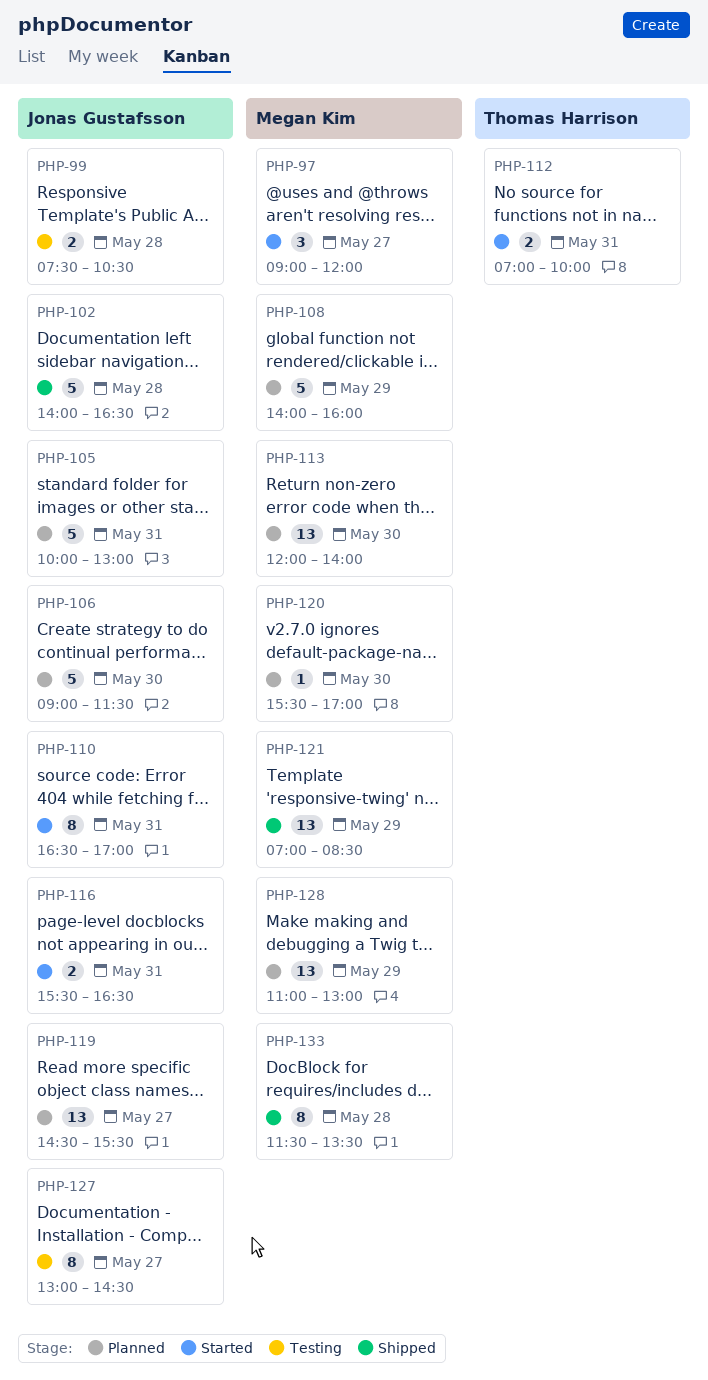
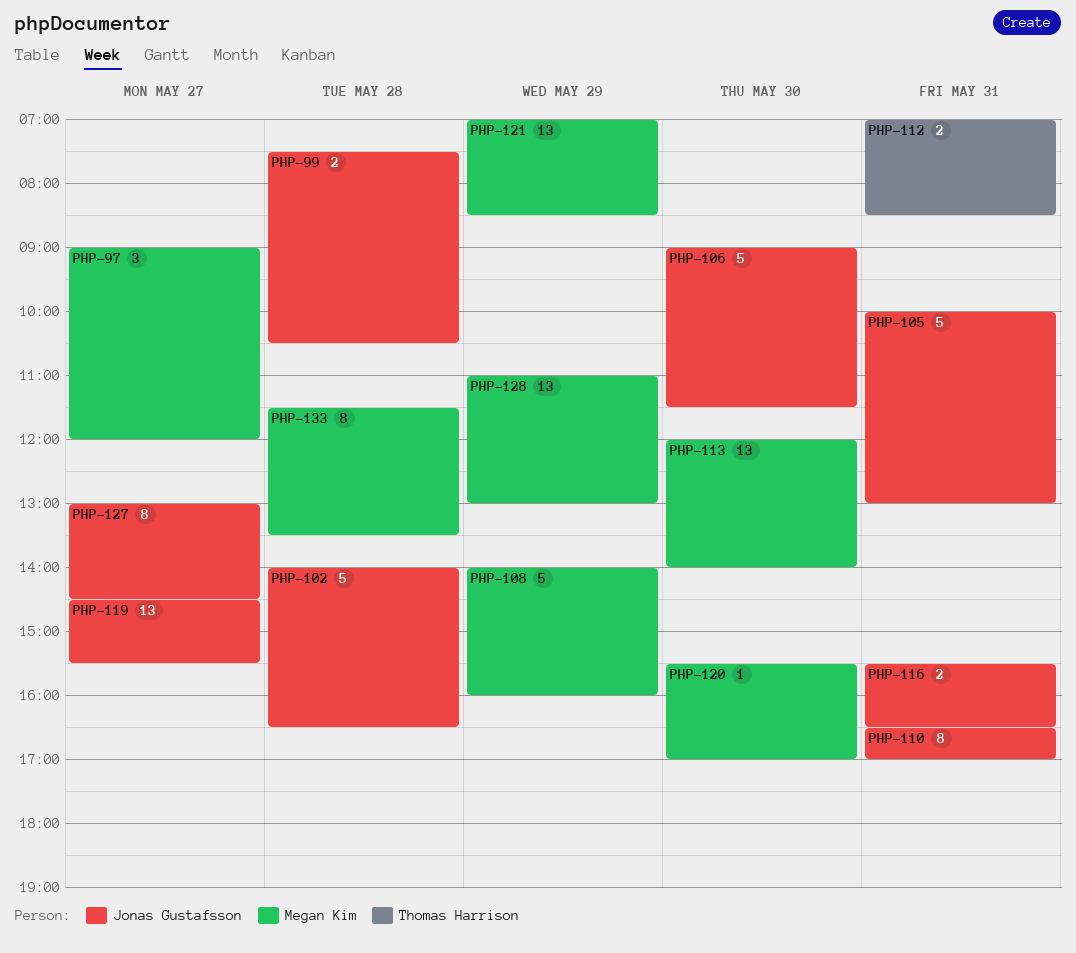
PHP-112, ends: 10:00 -> 08:30

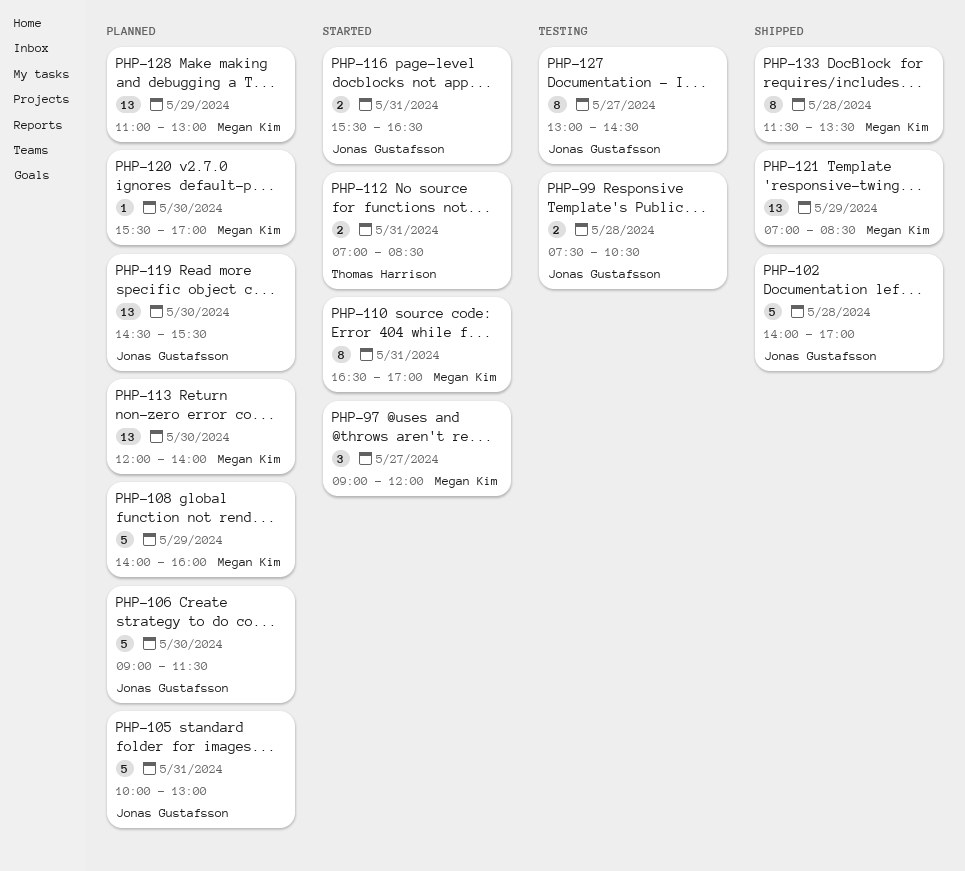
PHP-102, ends: 16:30 -> 17:00
PHP-110, owner: Jonas Gustafsson -> Megan Kim
PHP-119, day: May 27 -> May 30

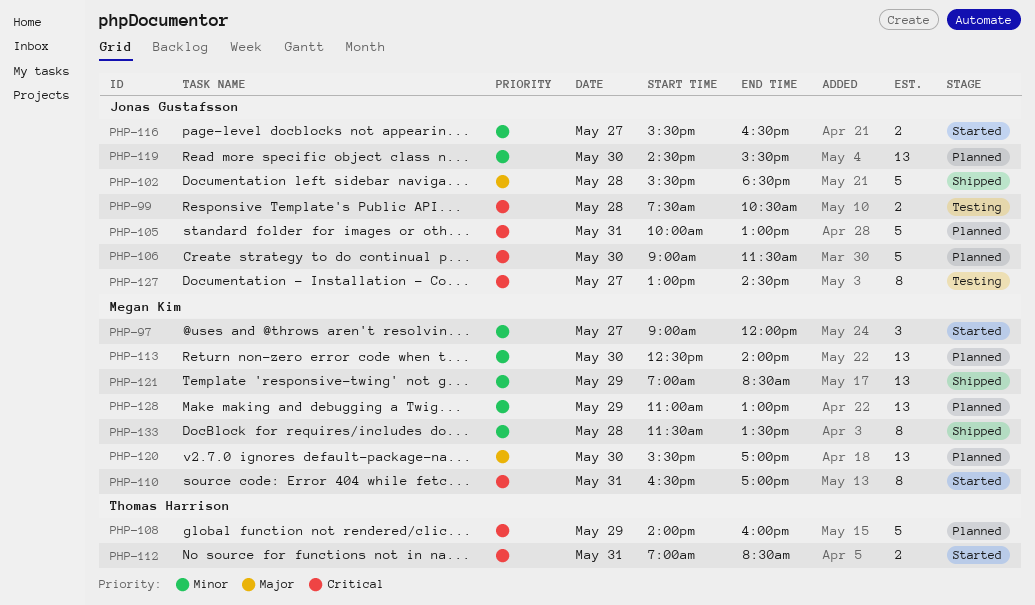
PHP-102, begins: 14:00 -> 15:30
PHP-102, ends: 17:00 -> 18:30
PHP-108, owner: Megan Kim -> Thomas Harrison
PHP-113, begins: 12:00 -> 12:30
PHP-116, day: May 31 -> May 27
PHP-120, estimate: 1 -> 13

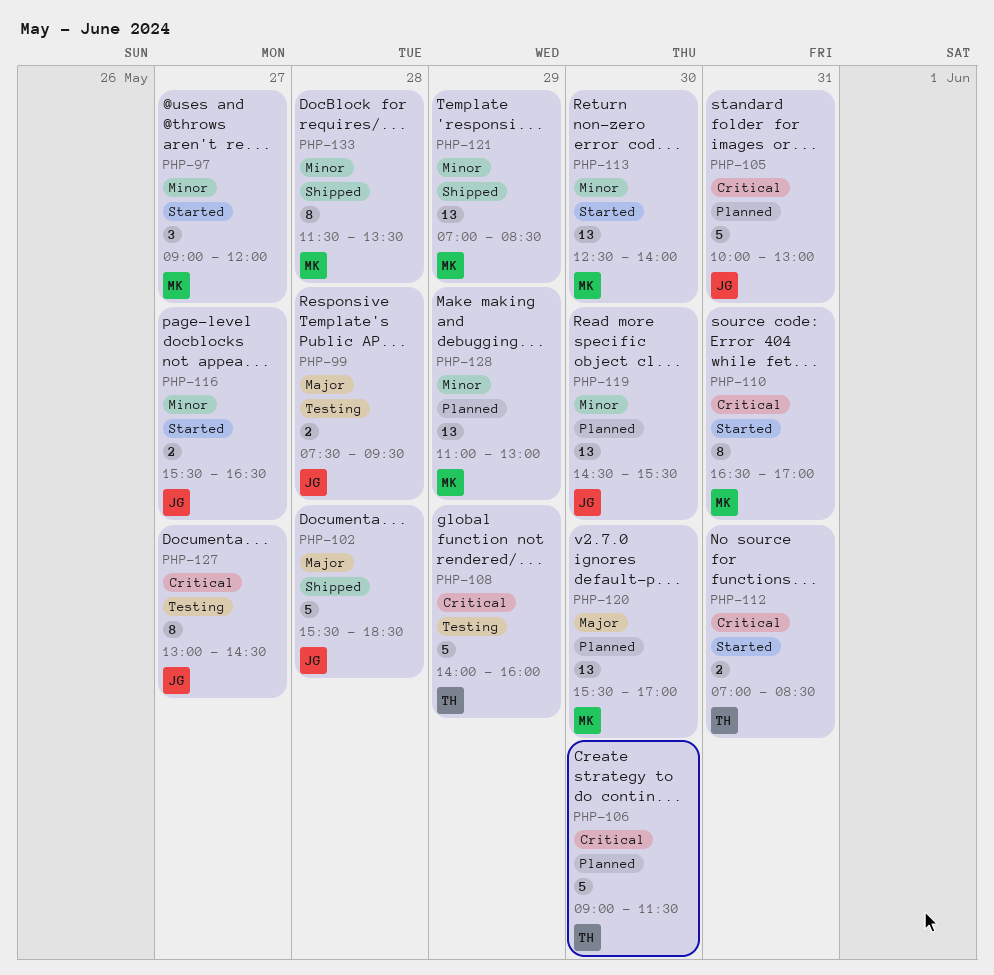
PHP-99, priority: Critical -> Major
PHP-99, ends: 10:30 -> 09:30
PHP-106, owner: Jonas Gustafsson -> Thomas Harrison
PHP-108, status: Planned -> Testing
PHP-113, status: Planned -> Started

